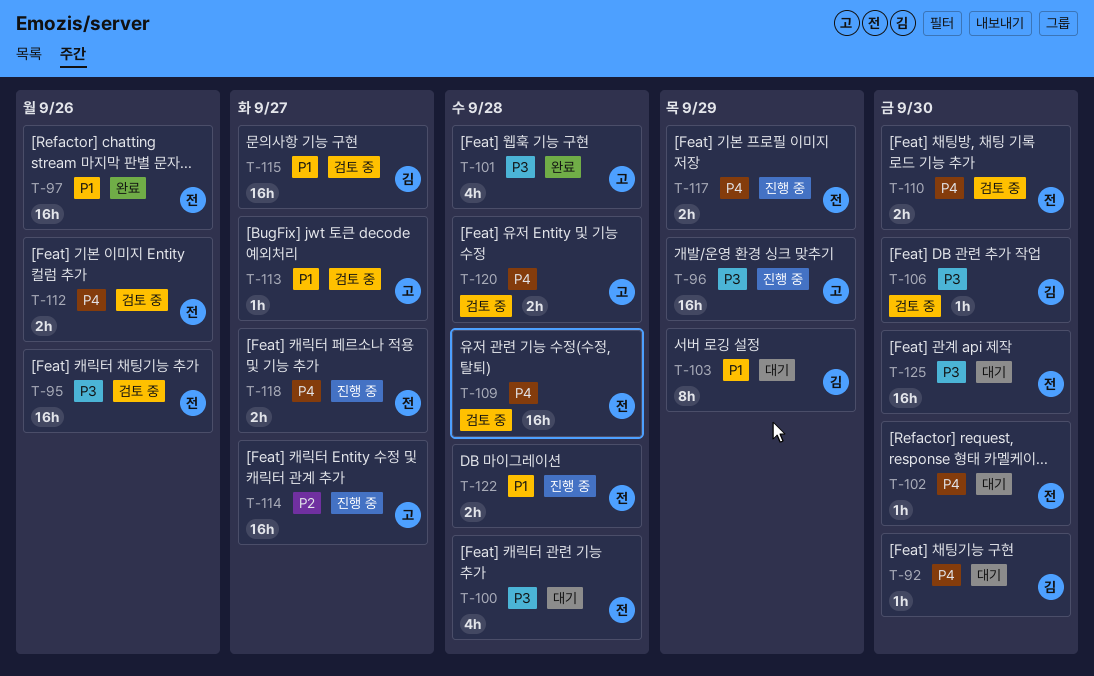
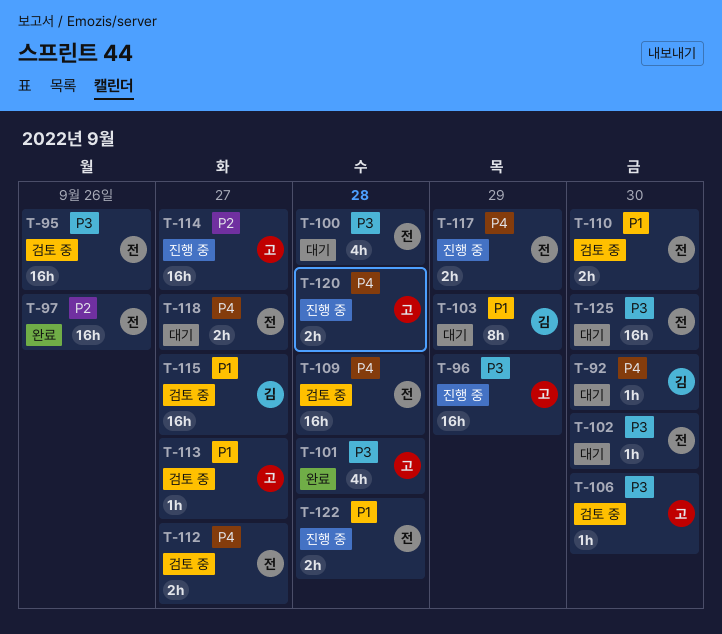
T-97, priority: P1 -> P2
T-102, priority: P4 -> P3
T-106, owner: 김 -> 고
T-110, priority: P4 -> P1
T-112, due: Sep 26 -> Sep 27
T-118, status: 진행 중 -> 대기
T-120, status: 검토 중 -> 진행 중

